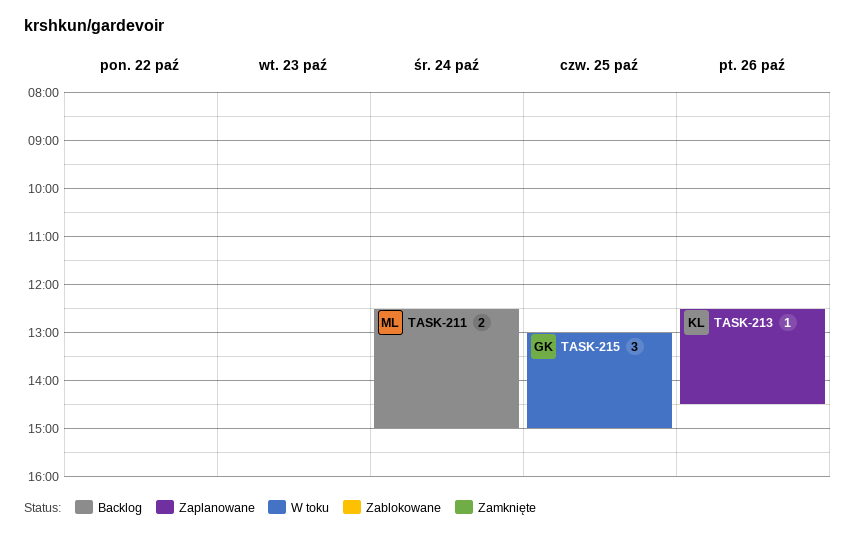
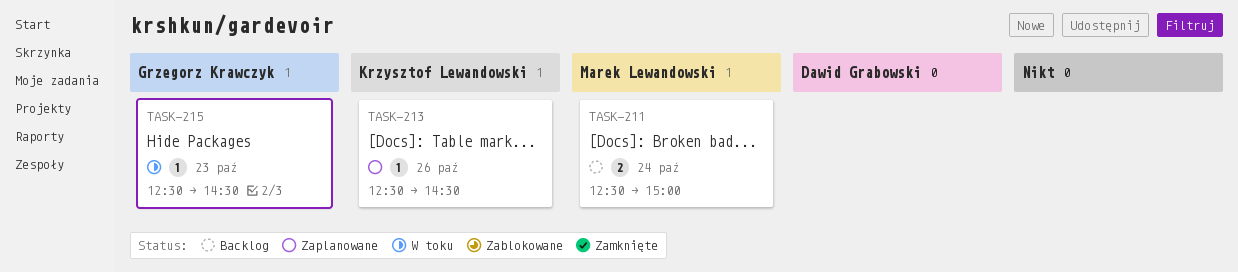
TASK-215, estimate: 3 -> 1
TASK-215, day: Oct 25 -> Oct 23
TASK-215, begins: 13:00 -> 12:30
TASK-215, ends: 15:00 -> 14:30

